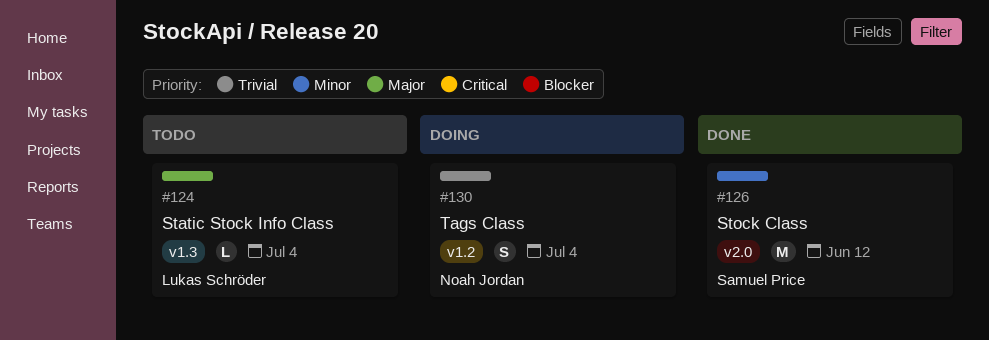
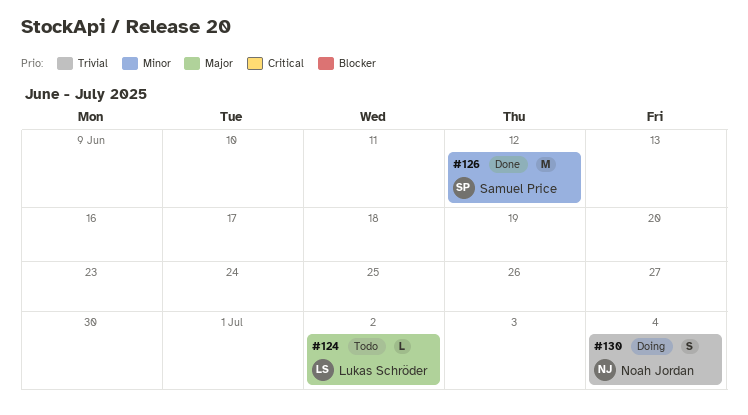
#124, due: Jul 4 -> Jul 2

